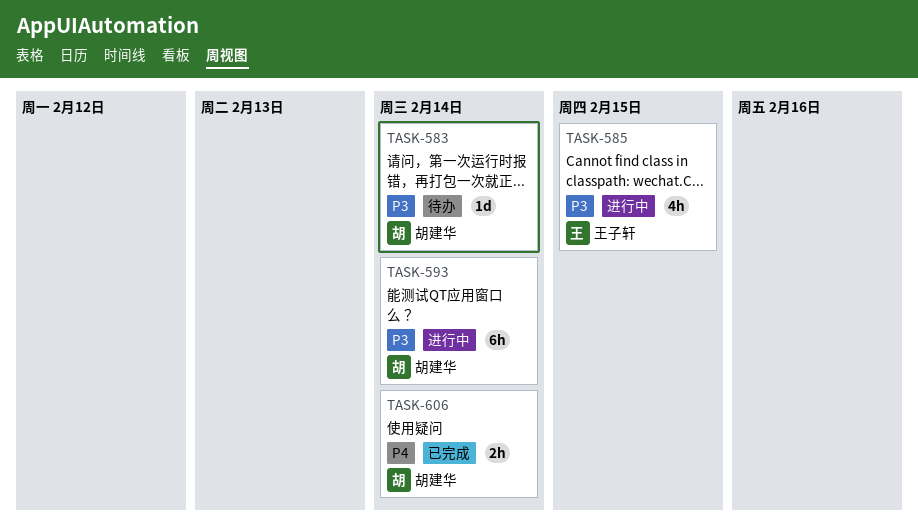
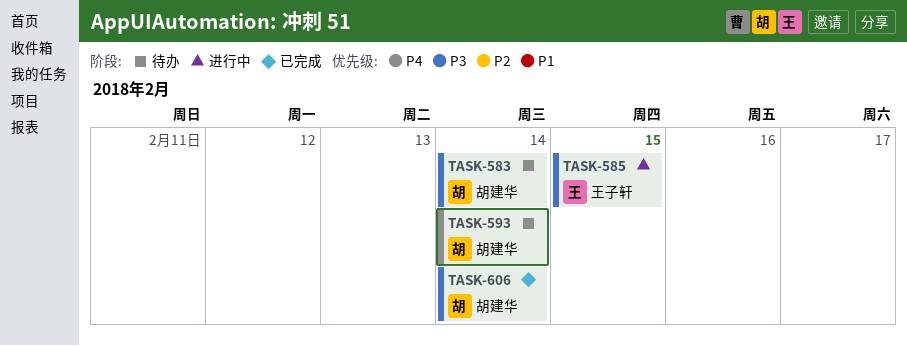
TASK-593, status: 进行中 -> 待办
TASK-593, priority: P3 -> P4
TASK-606, priority: P4 -> P3

